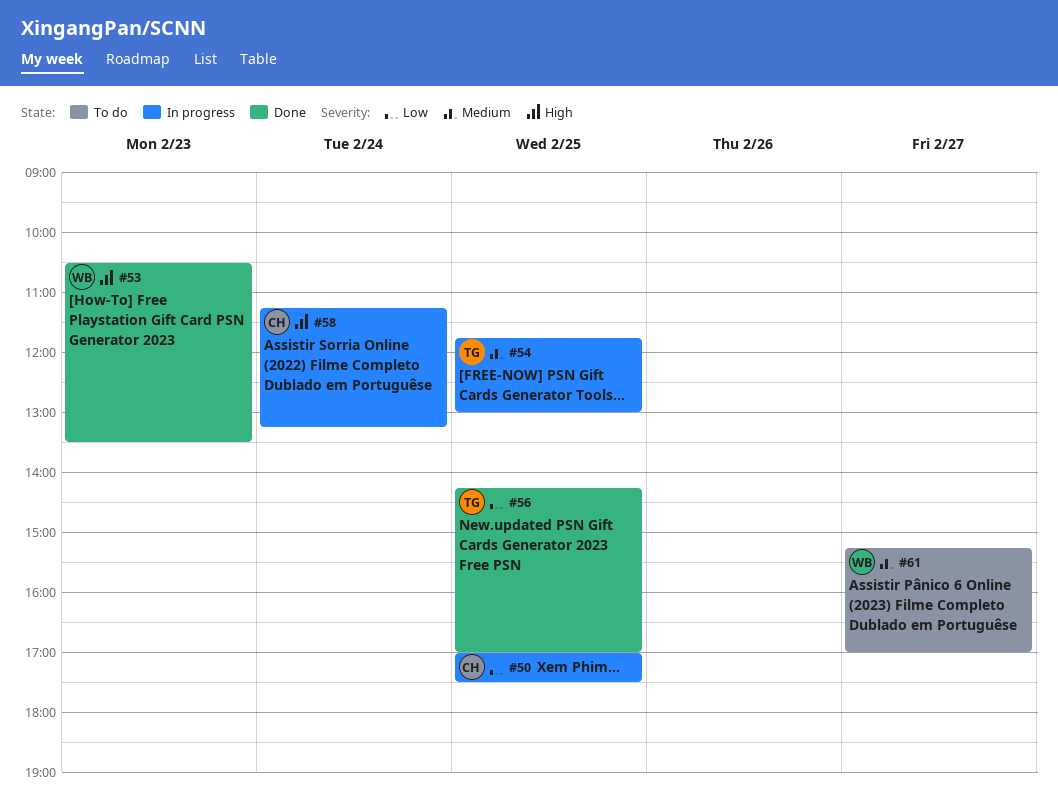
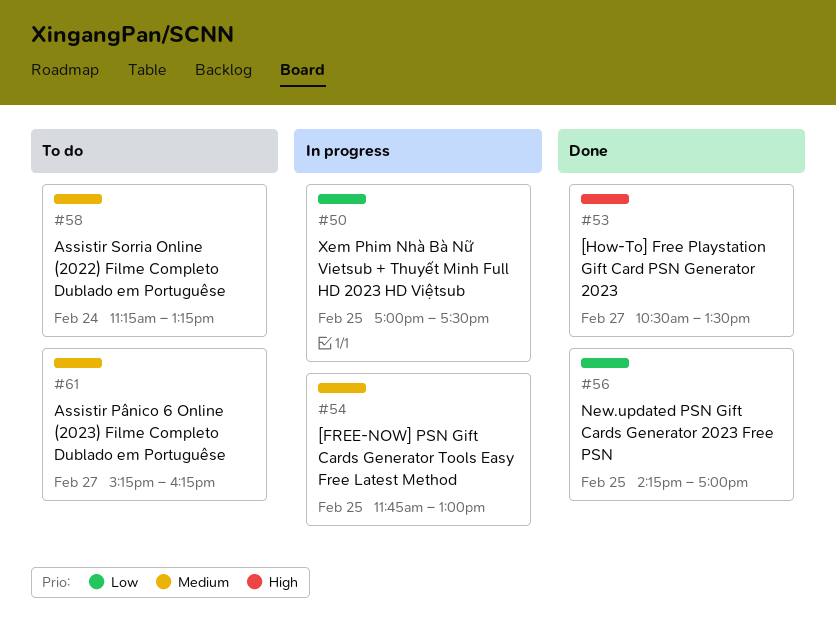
#53, day: Feb 23 -> Feb 27
#58, status: In progress -> To do
#58, priority: High -> Medium
#61, ends: 17:00 -> 16:15

